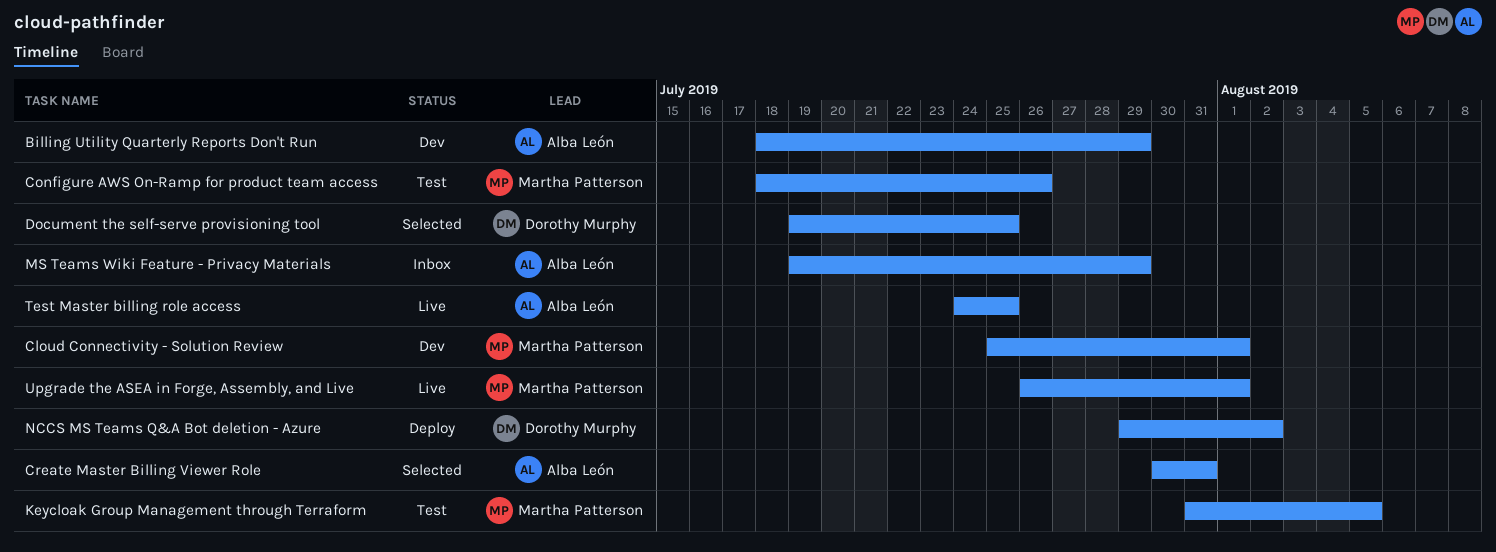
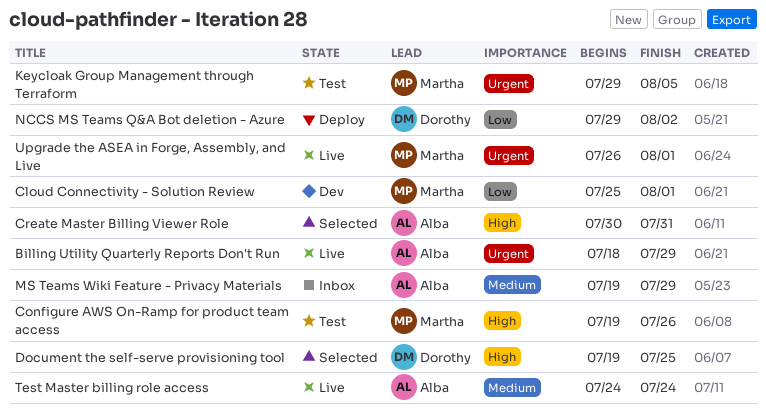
Billing Utility Quarterly Reports Don't Run, status: Dev -> Live
Configure AWS On-Ramp for product team access, start: Jul 18 -> Jul 19
Keycloak Group Management through Terraform, start: Jul 31 -> Jul 29
Test Master billing role access, due: Jul 25 -> Jul 24

